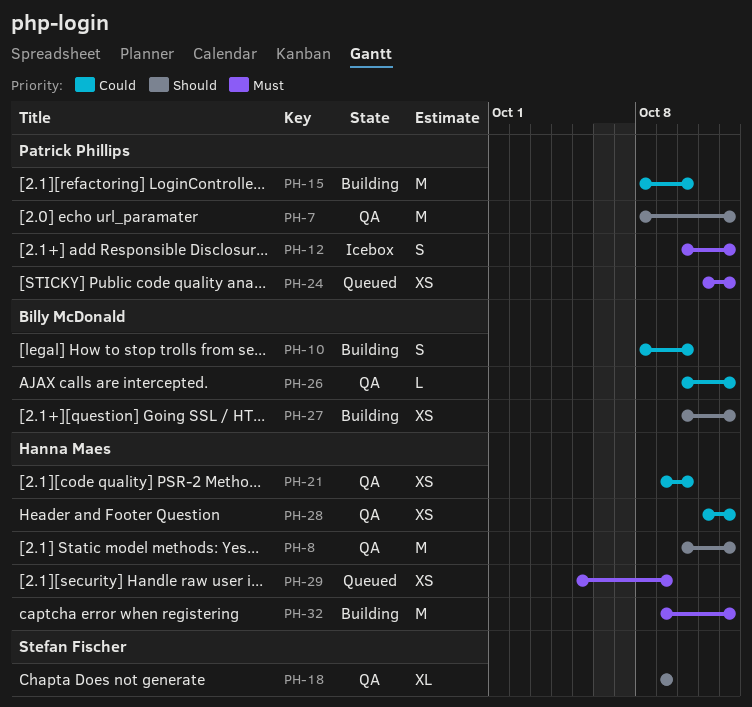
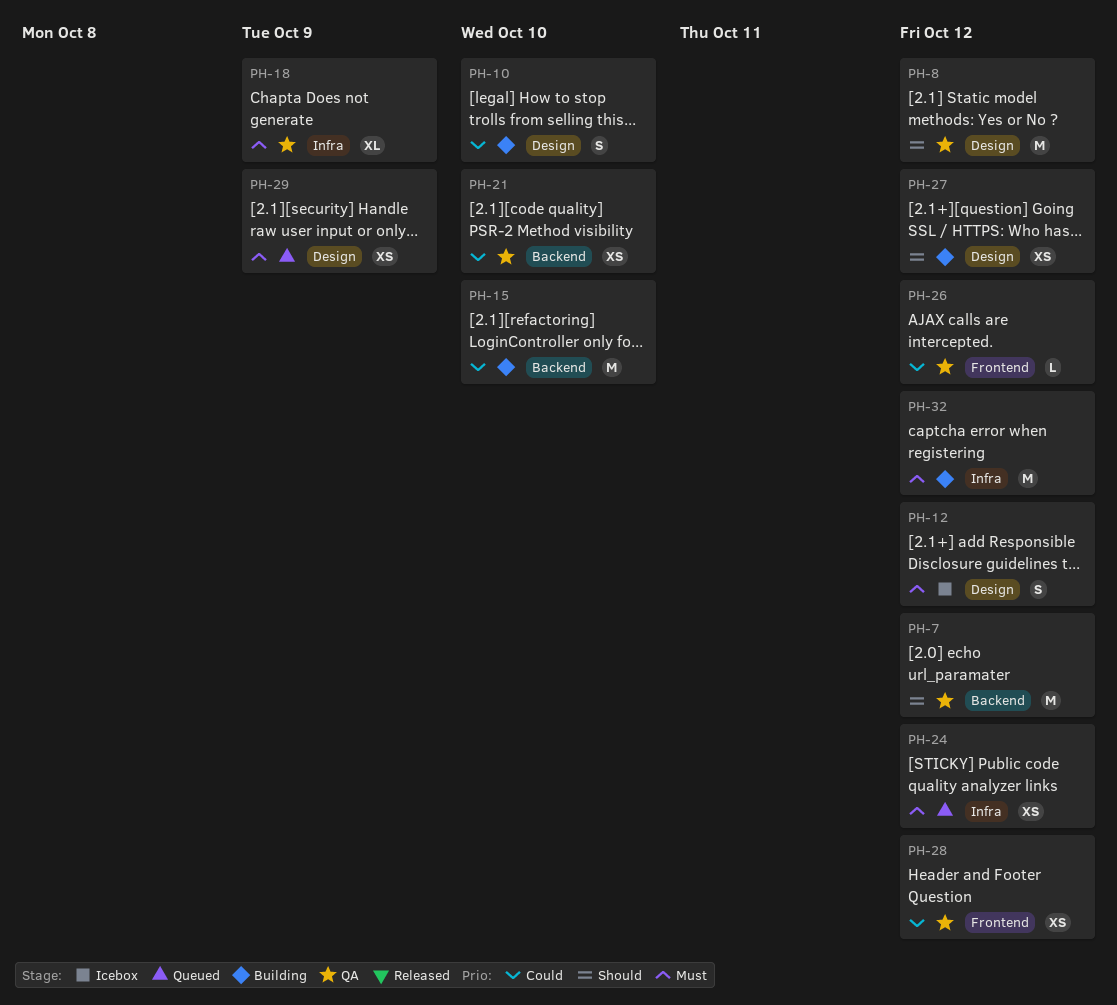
PH-18, priority: Should -> Must

